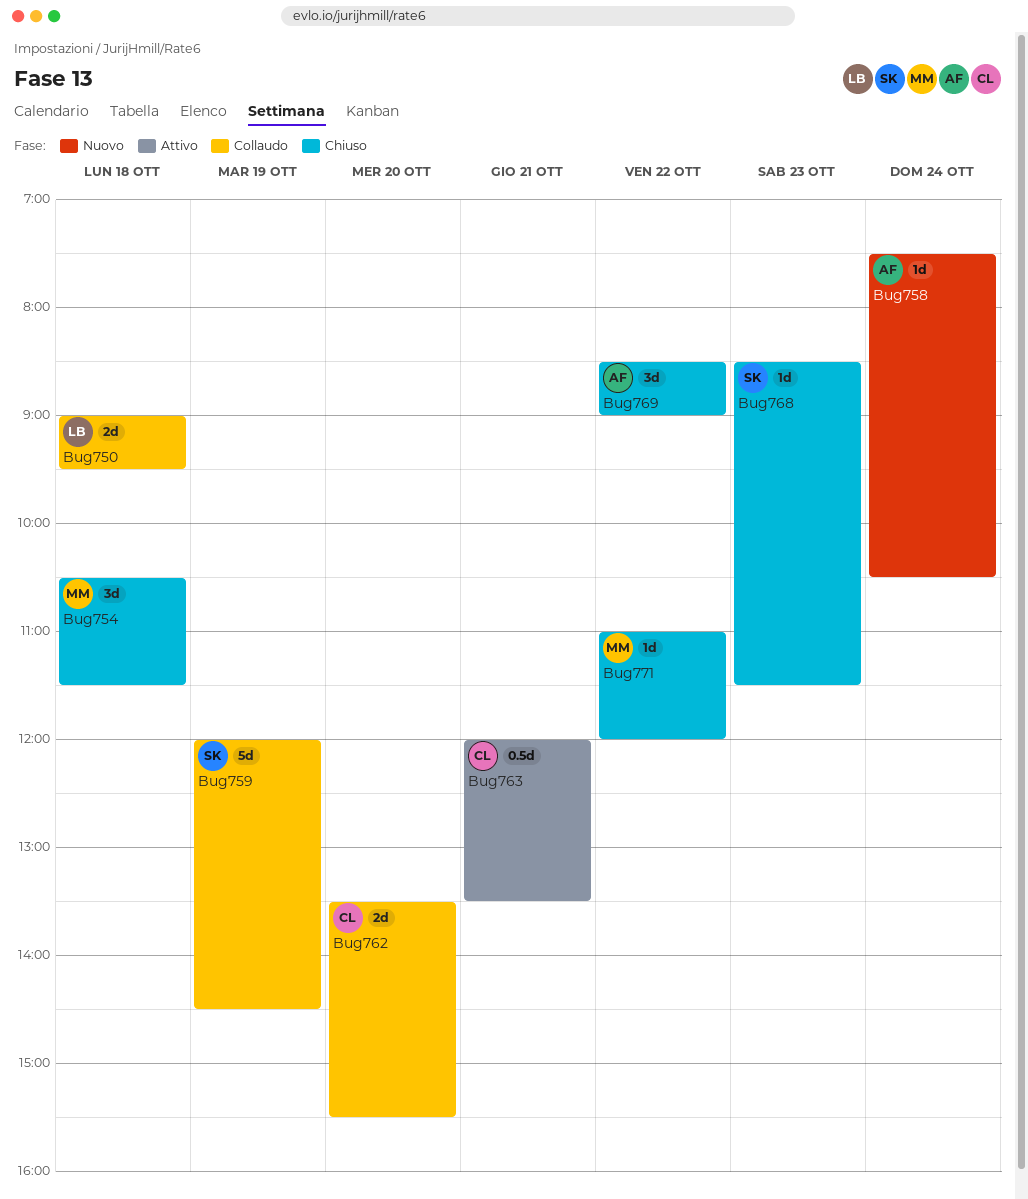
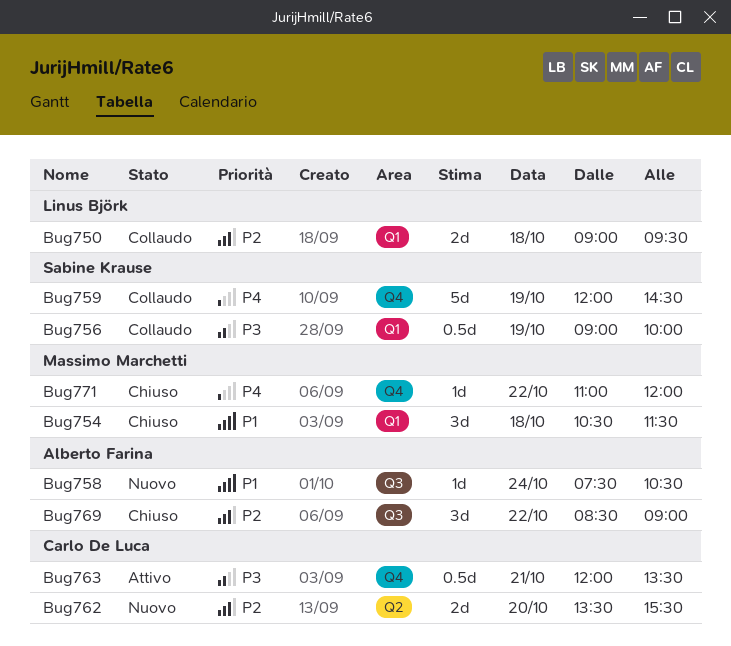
Bug756: none -> present
Bug762, status: Collaudo -> Nuovo
Bug768: present -> none

